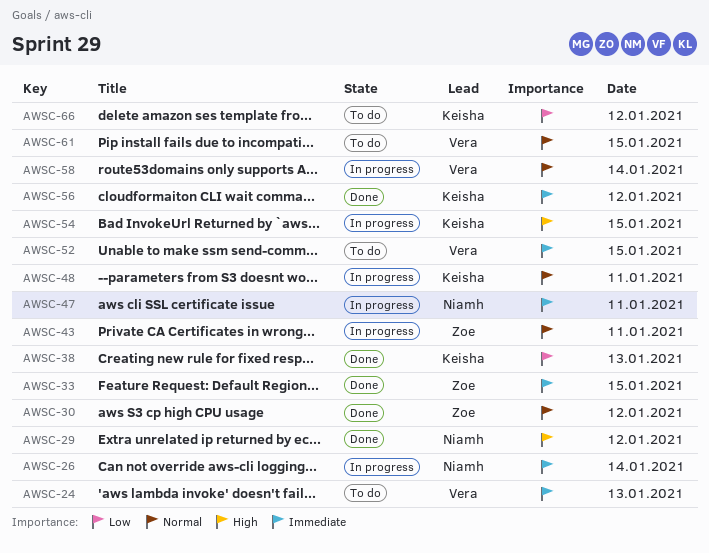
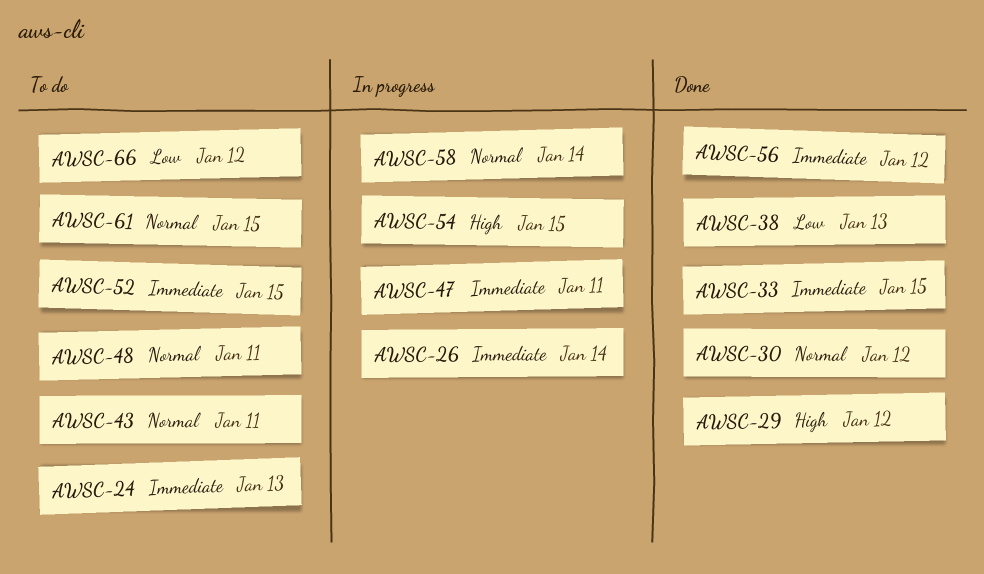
AWSC-43, status: In progress -> To do
AWSC-48, status: In progress -> To do

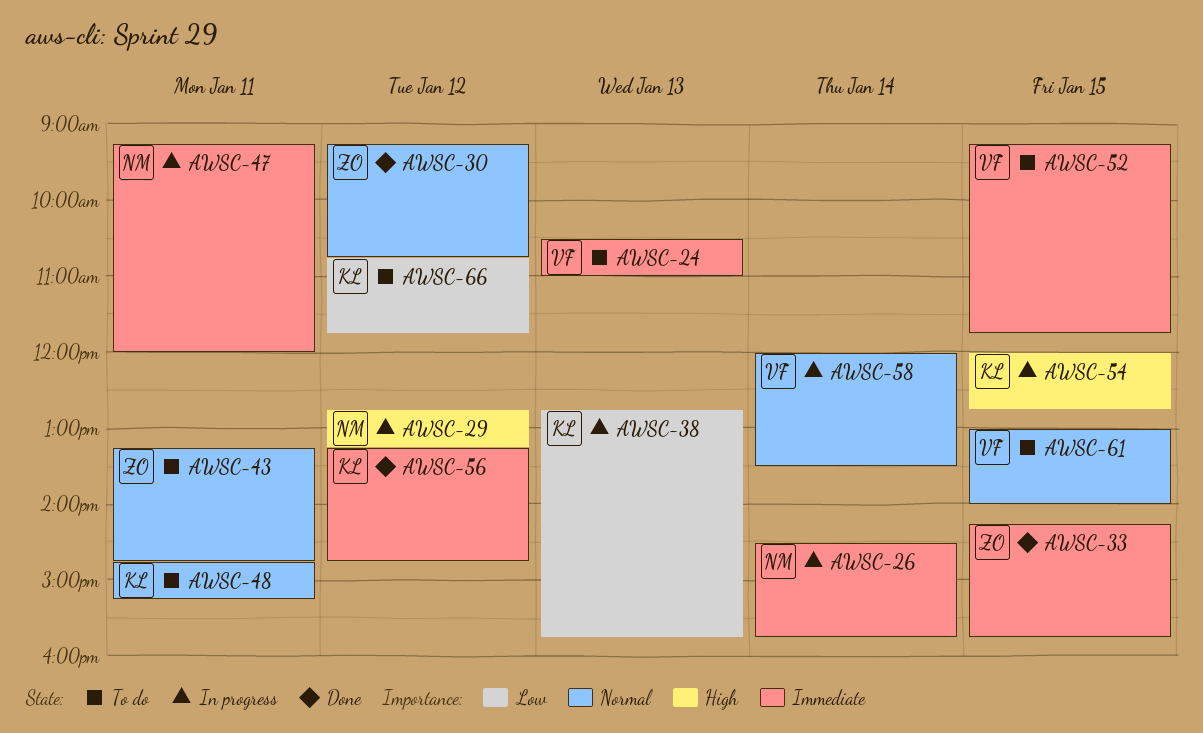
AWSC-29, status: Done -> In progress
AWSC-38, status: Done -> In progress

